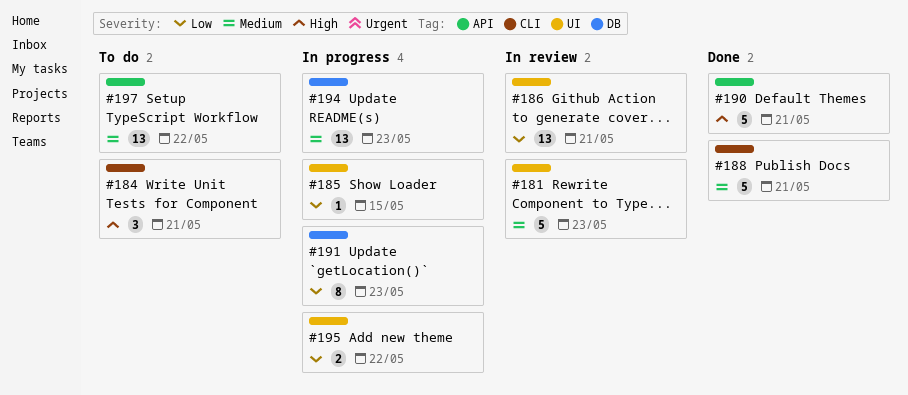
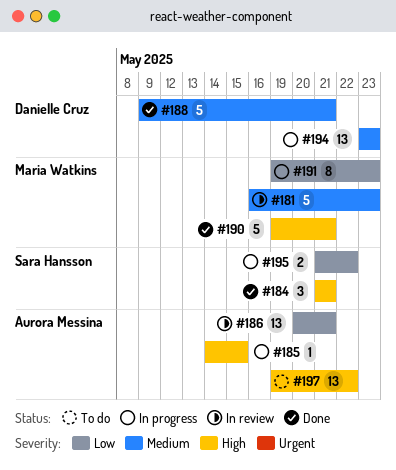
#184, status: To do -> Done
#185, priority: Low -> High
#197, priority: Medium -> High

